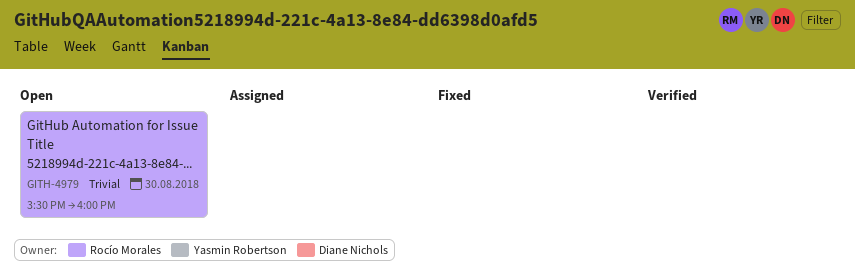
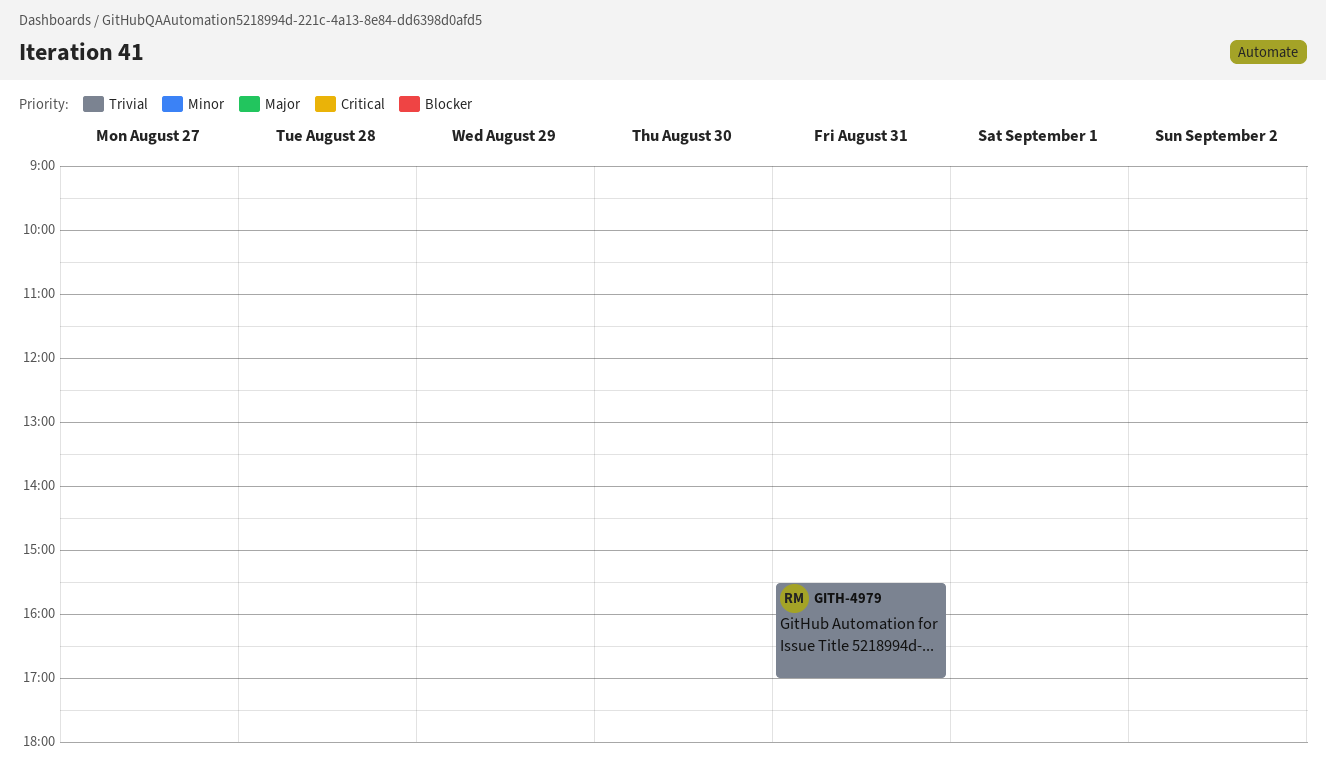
GITH-4979, day: Aug 30 -> Aug 31
GITH-4979, ends: 16:00 -> 17:00

